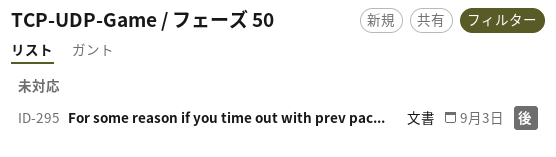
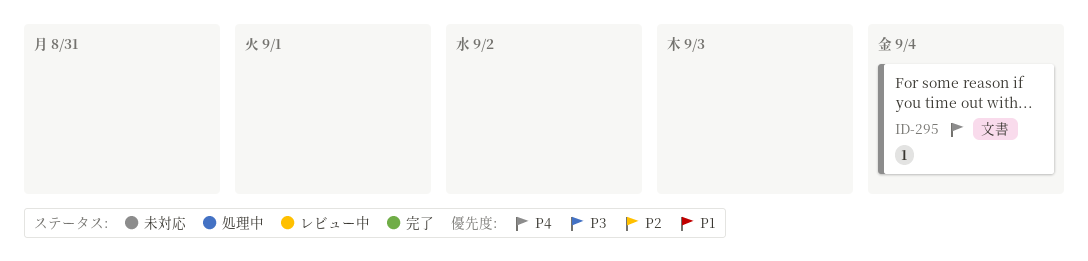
ID-295, due: Sep 3 -> Sep 4

